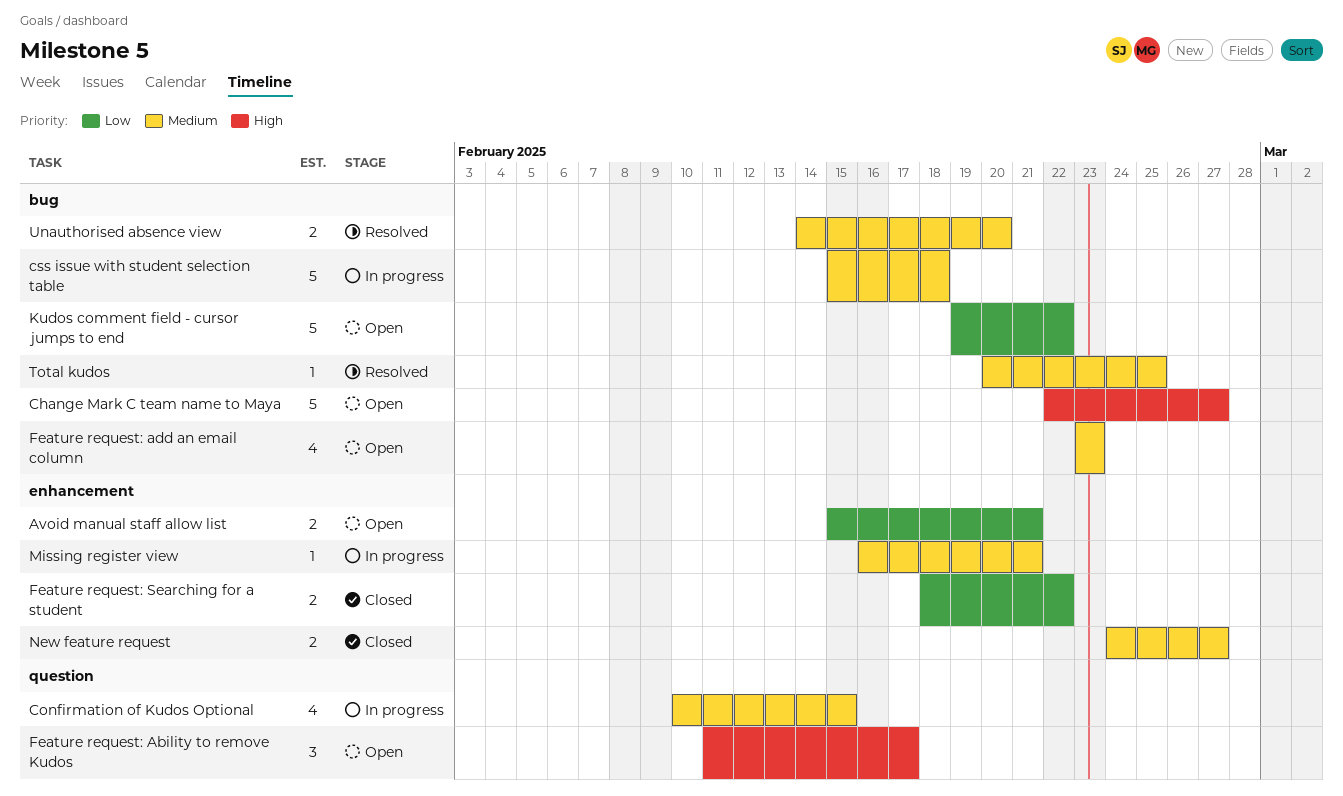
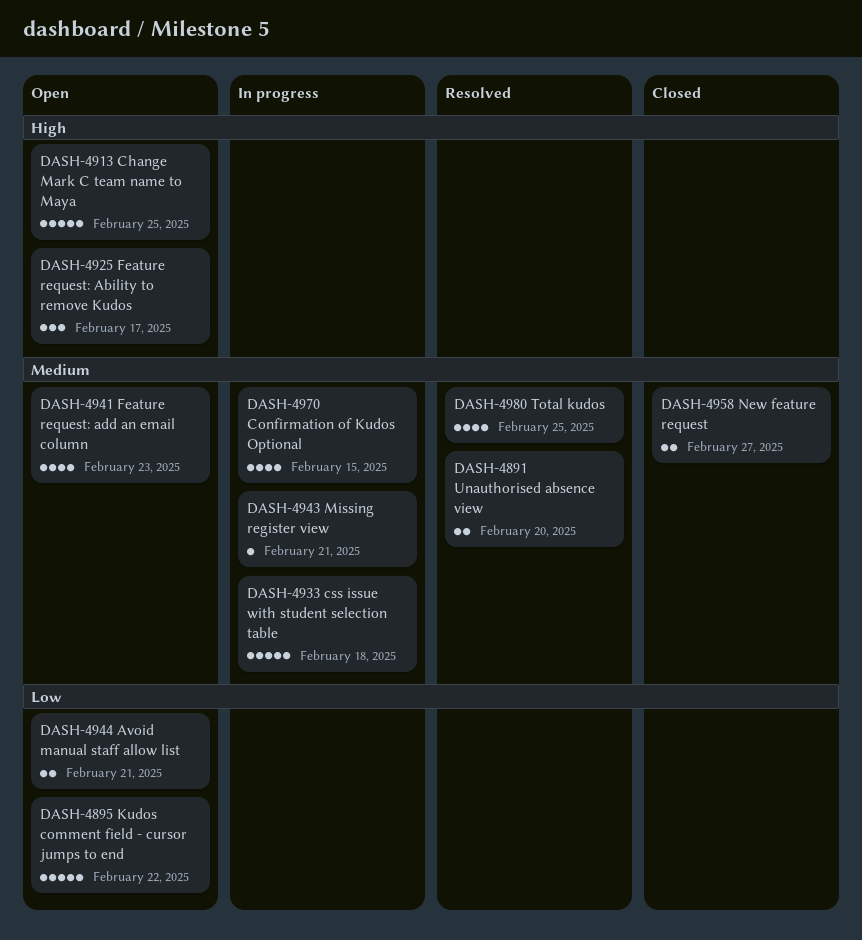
Change Mark C team name to Maya, due: Feb 27 -> Feb 25
Feature request: Searching for a student: present -> none
Total kudos, estimate: 1 -> 4

